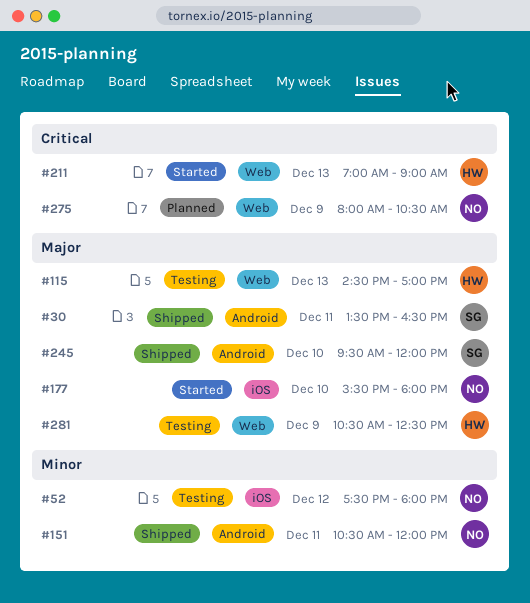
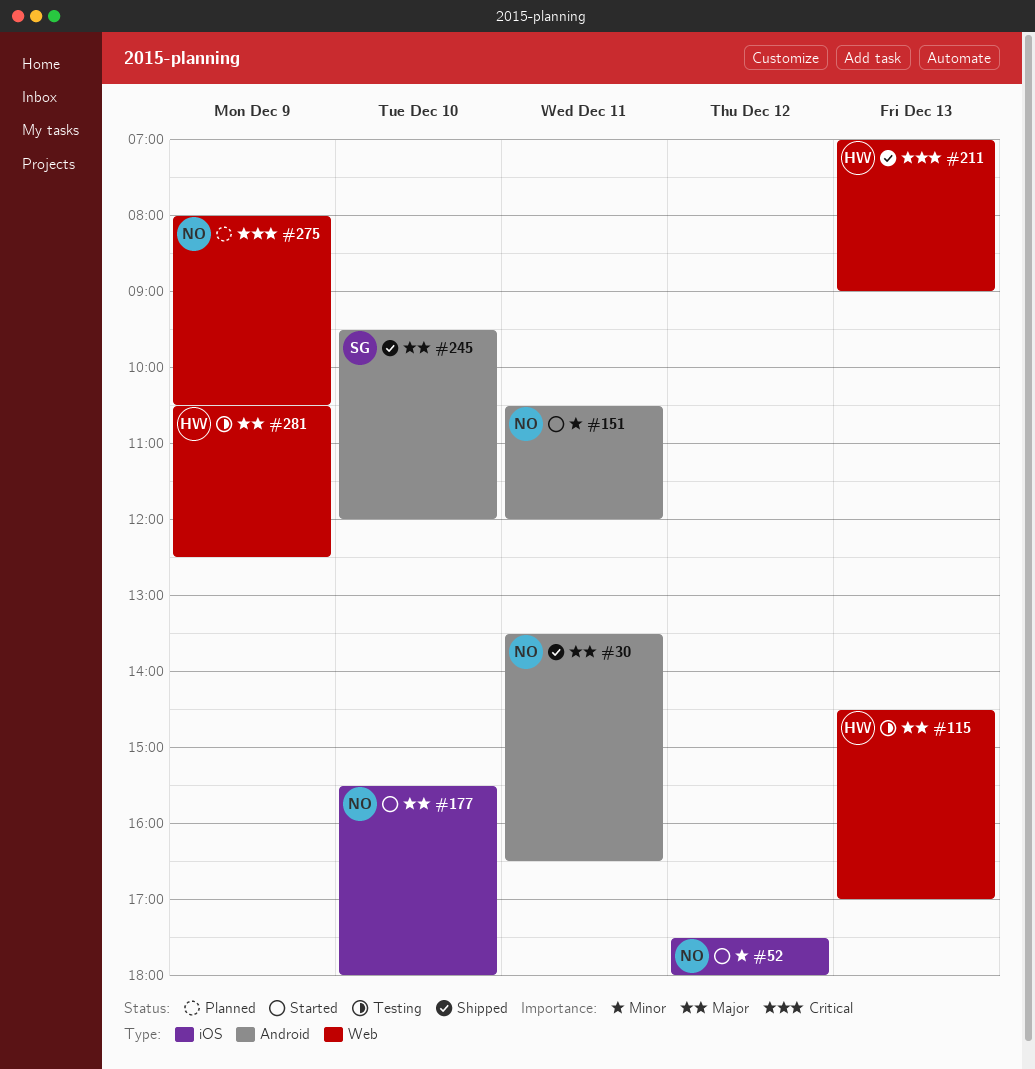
#30, owner: SG -> NO
#52, status: Testing -> Started
#151, status: Shipped -> Started
#211, status: Started -> Shipped

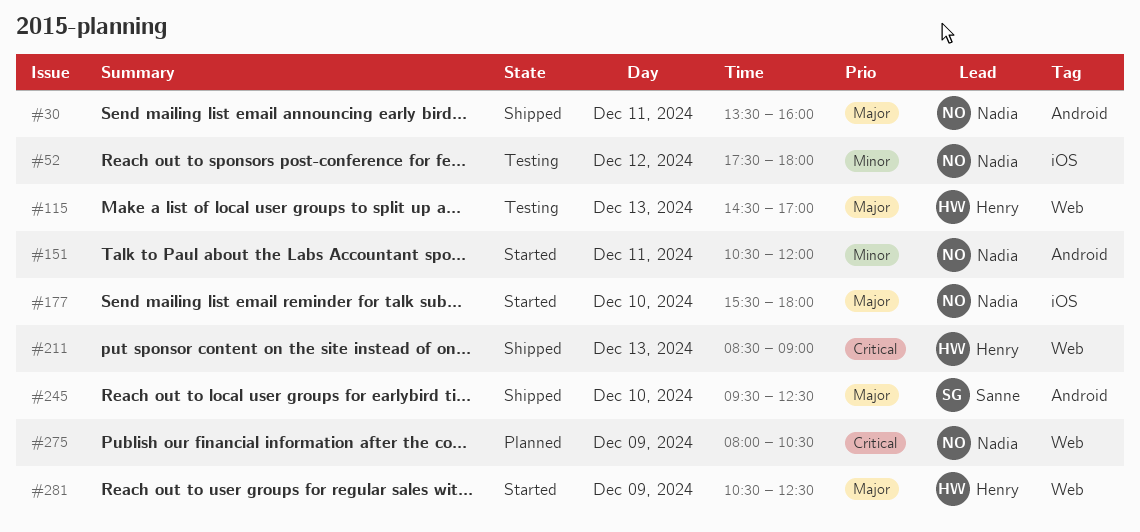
#30, ends: 16:30 -> 16:00
#52, status: Started -> Testing
#211, begins: 07:00 -> 08:30
#245, ends: 12:00 -> 12:30
#281, status: Testing -> Started

